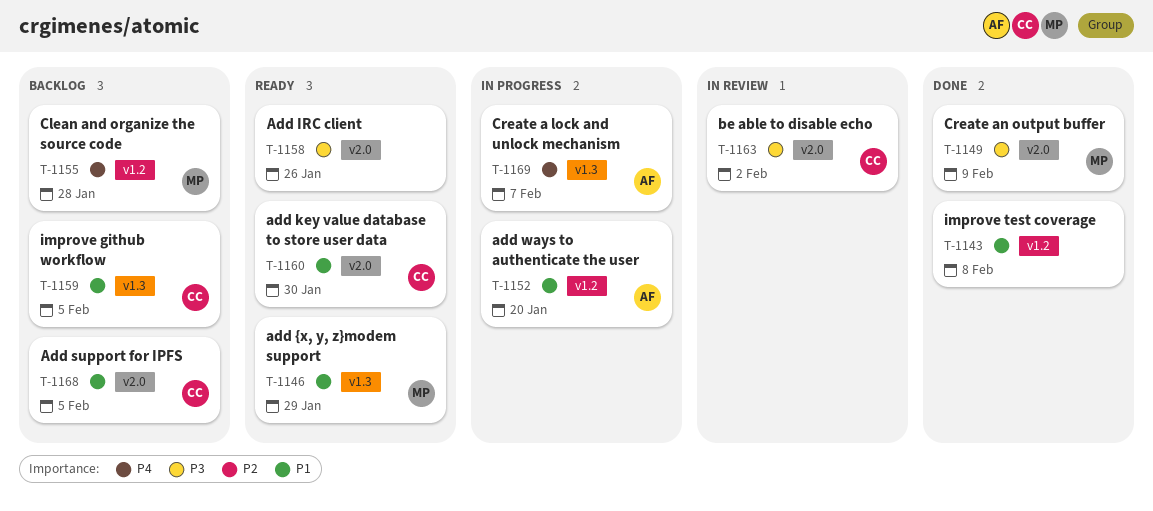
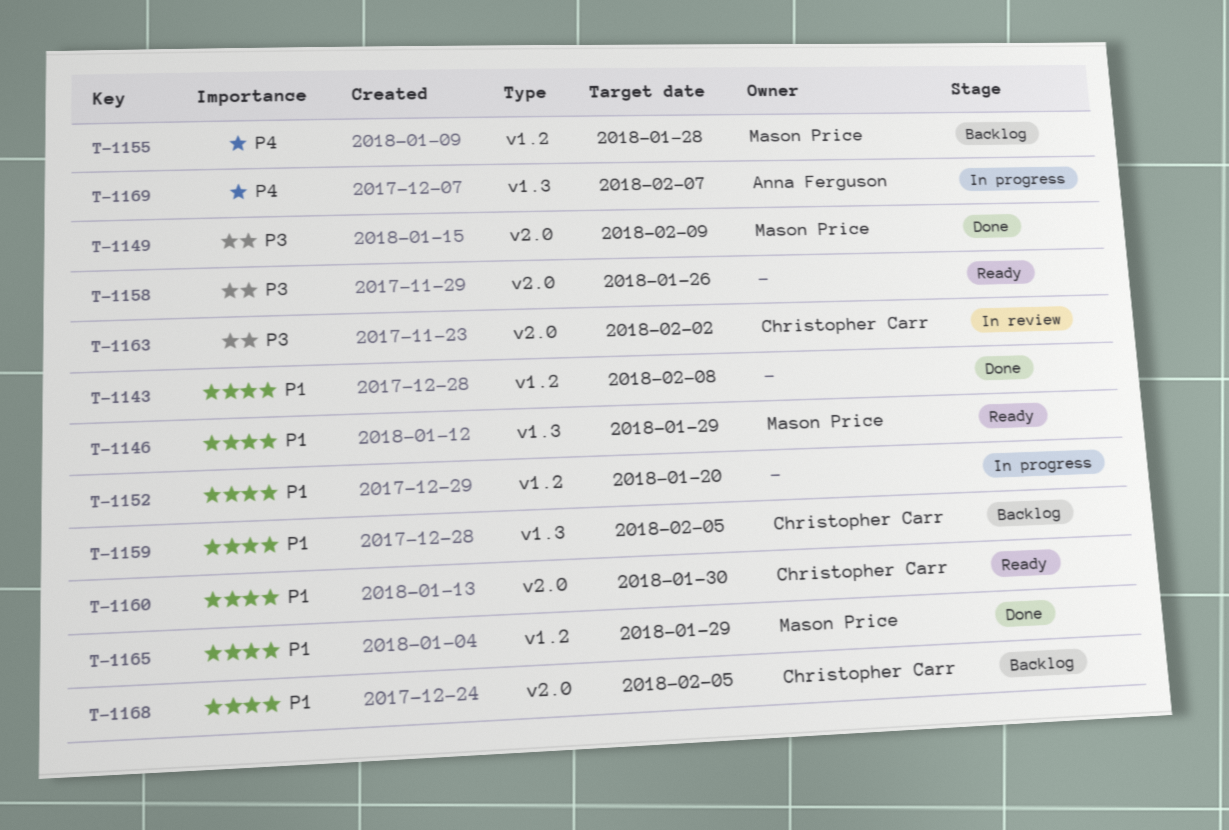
T-1152, owner: Anna Ferguson -> none
T-1165: none -> present

